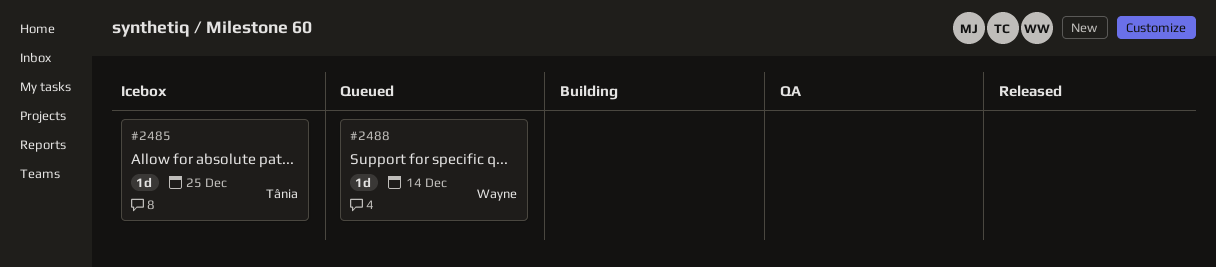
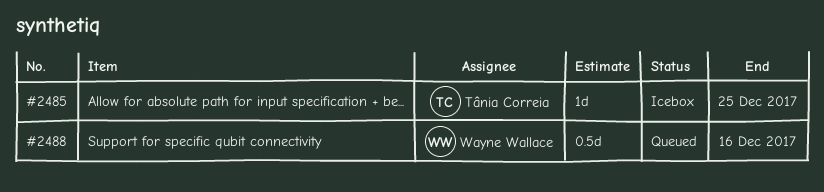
#2488, estimate: 1d -> 0.5d
#2488, due: Dec 14 -> Dec 16

